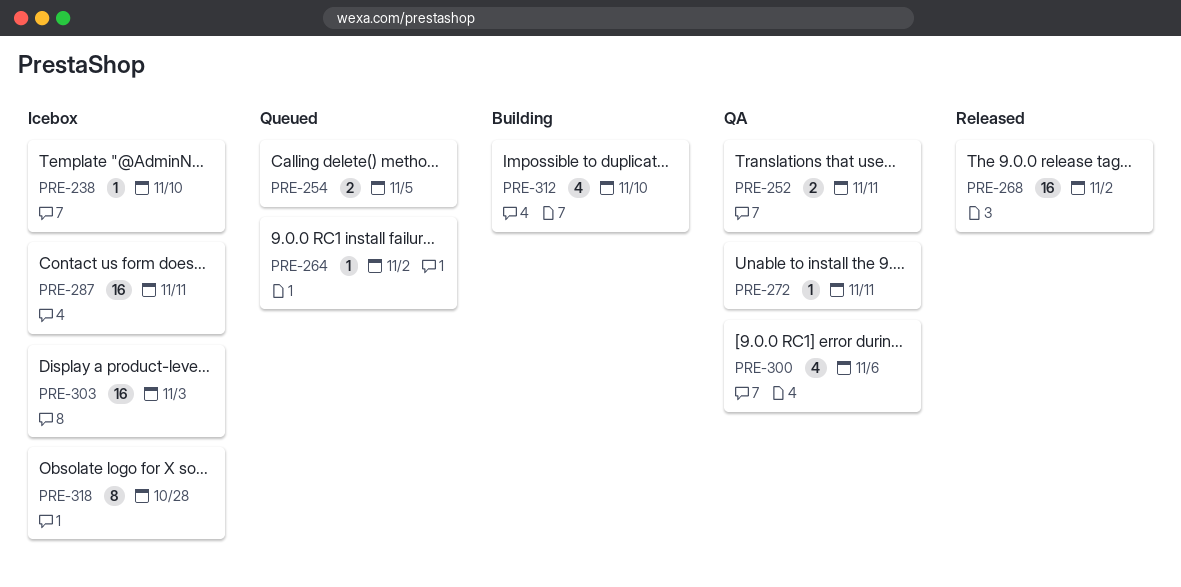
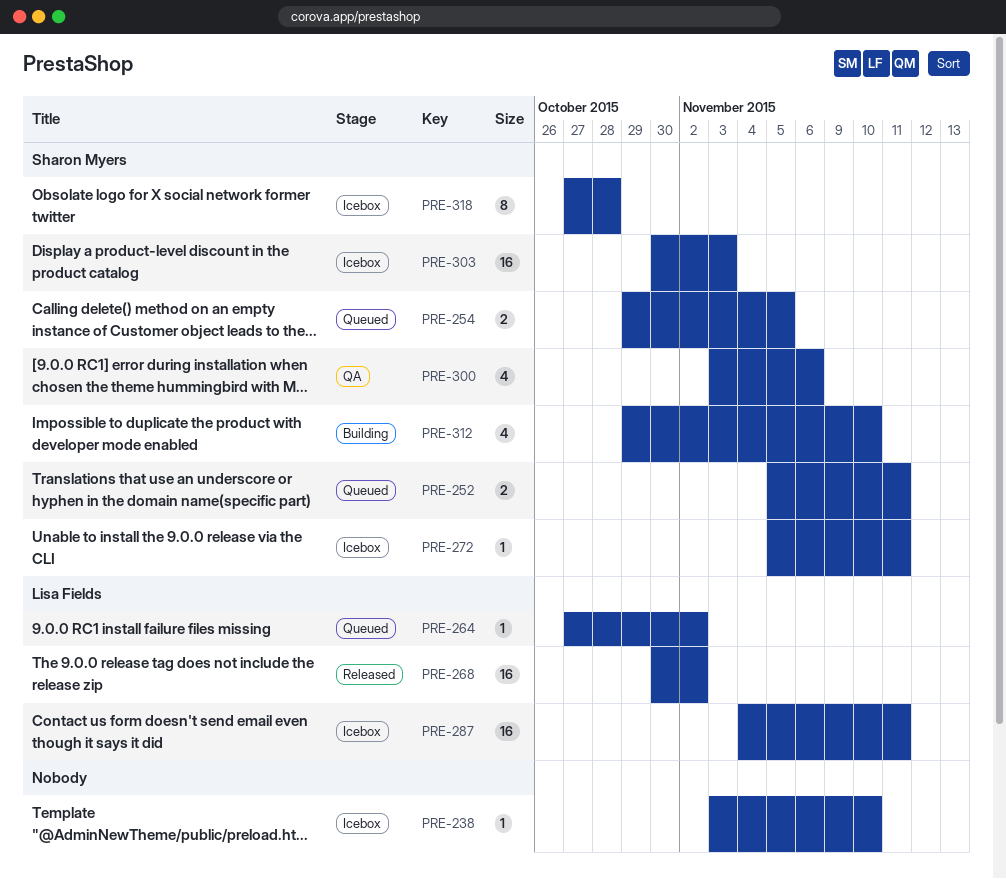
PRE-252, status: QA -> Queued
PRE-272, status: QA -> Icebox

